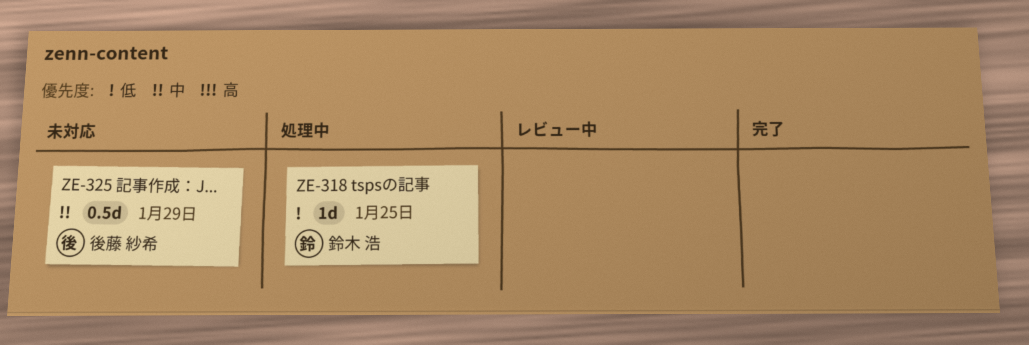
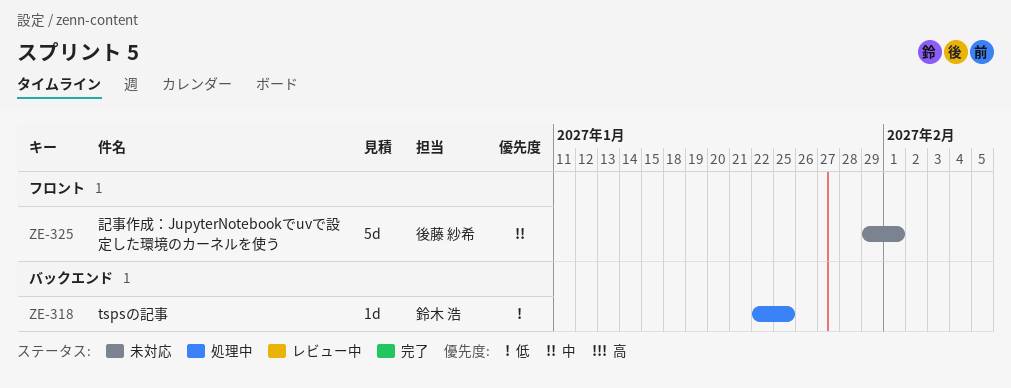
ZE-325, estimate: 0.5d -> 5d
ZE-325, due: Jan 29 -> Feb 1

